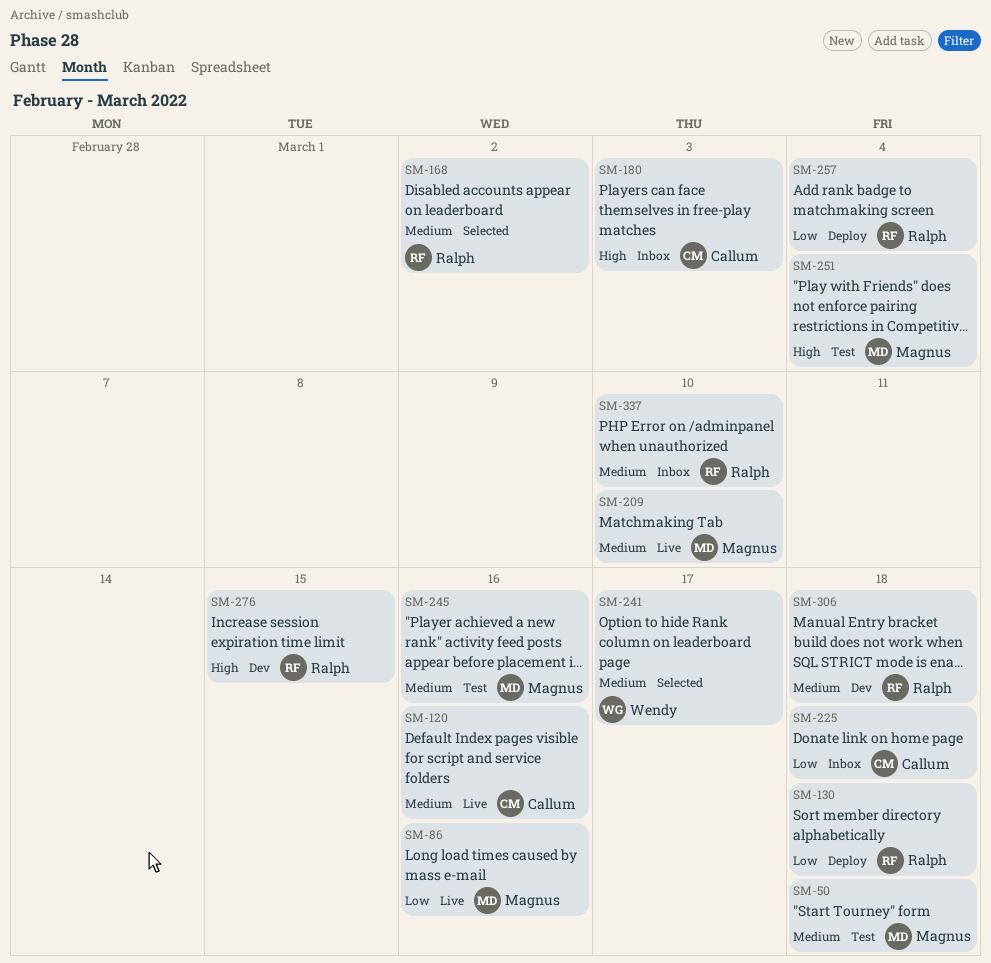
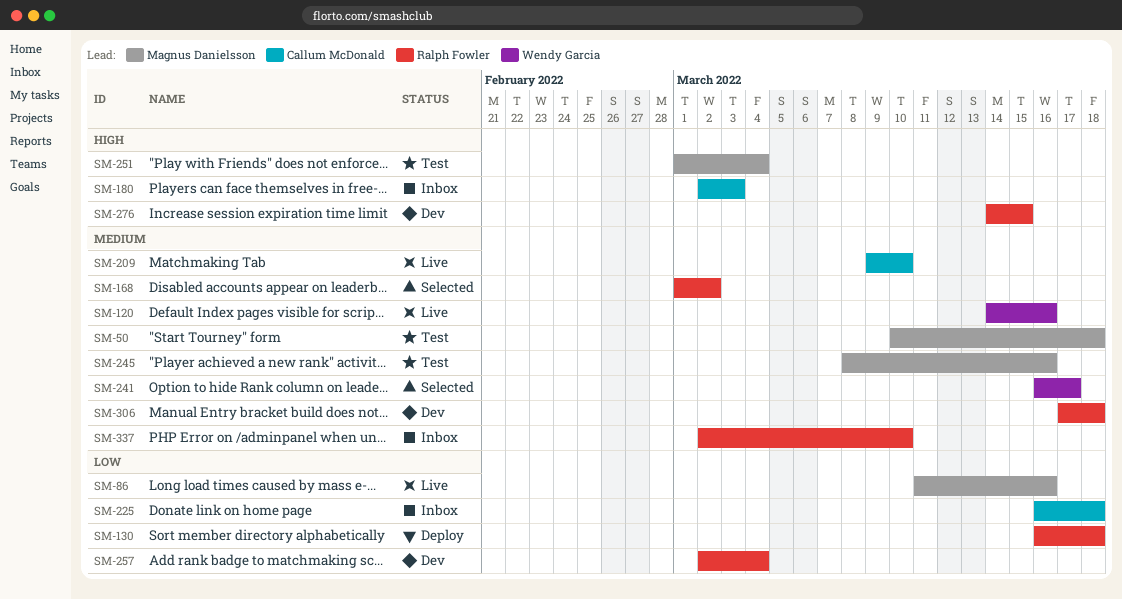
SM-120, owner: Callum McDonald -> Wendy Garcia
SM-209, owner: Magnus Danielsson -> Callum McDonald
SM-257, status: Deploy -> Dev

